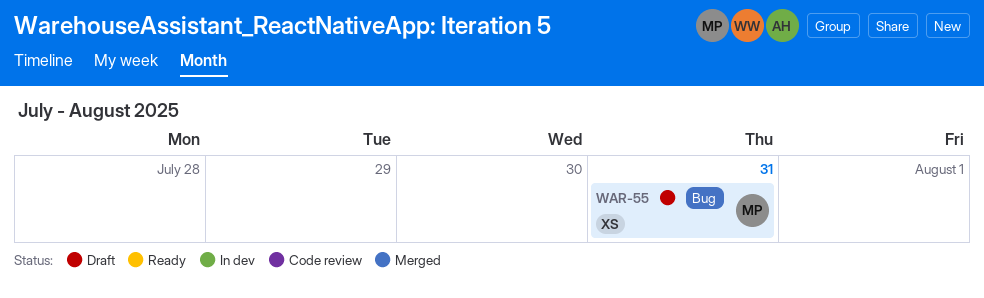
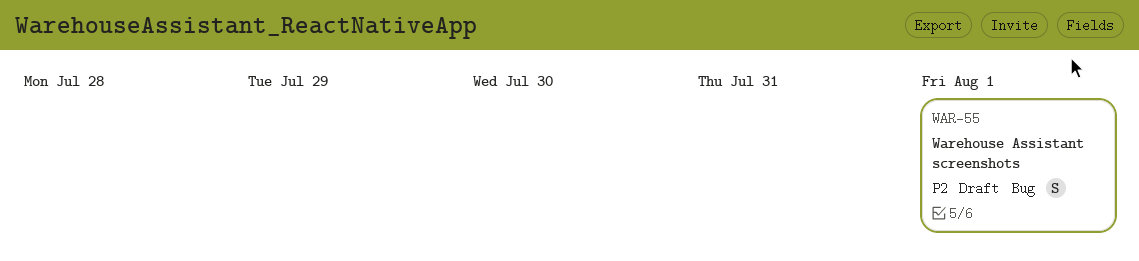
WAR-55, estimate: XS -> S
WAR-55, due: Jul 31 -> Aug 1

